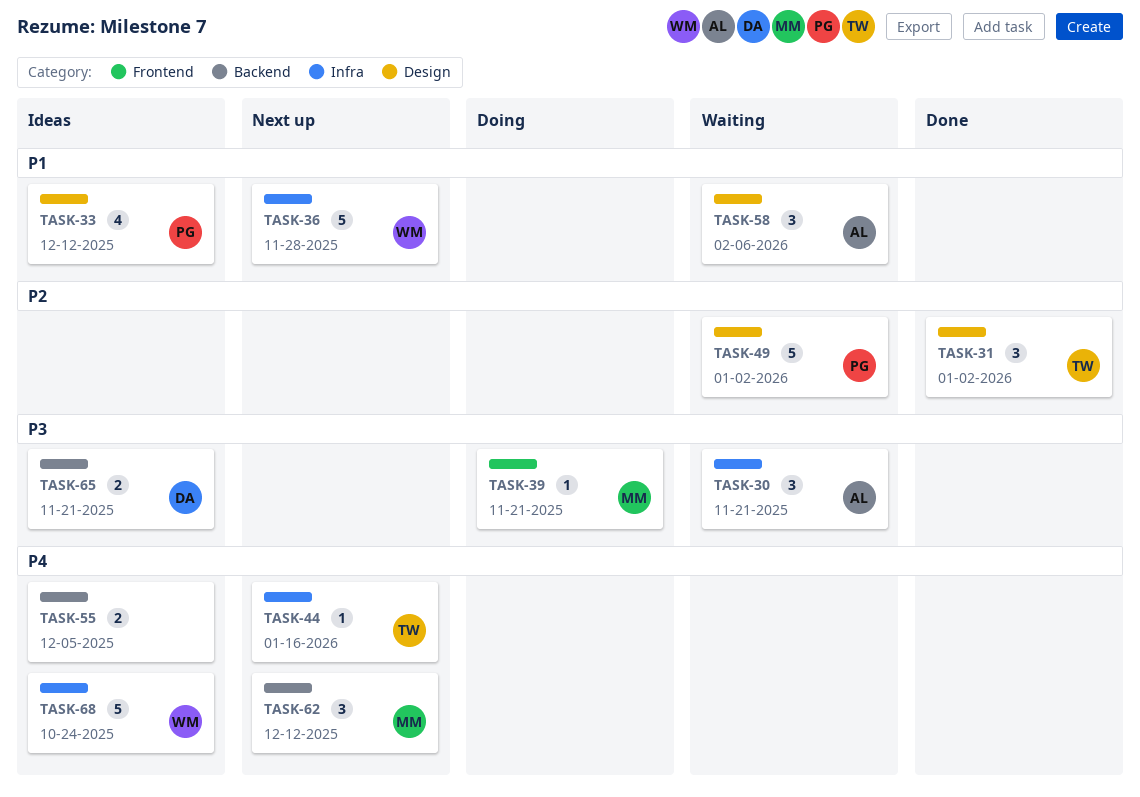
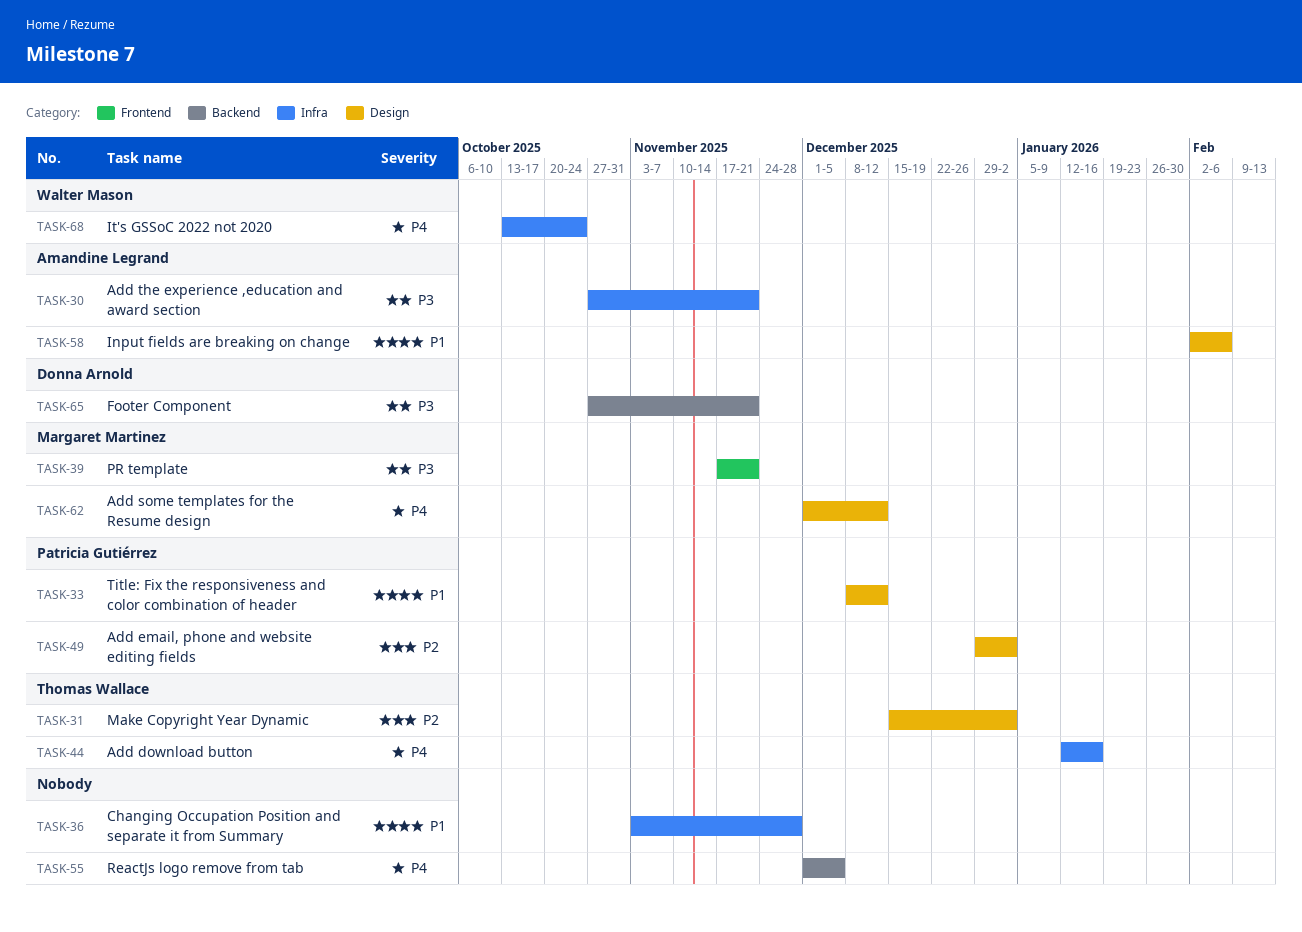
TASK-36, owner: Walter Mason -> none
TASK-62, label: Backend -> Design

